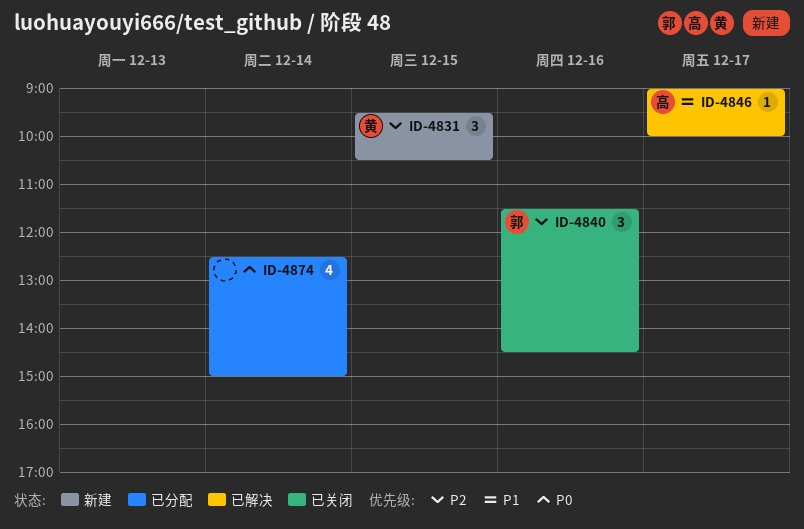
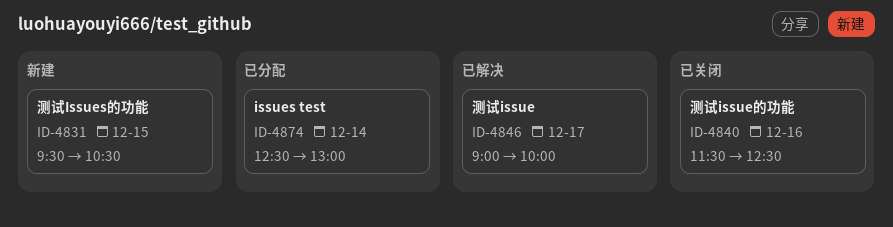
ID-4840, ends: 14:30 -> 12:30
ID-4874, ends: 15:00 -> 13:00

